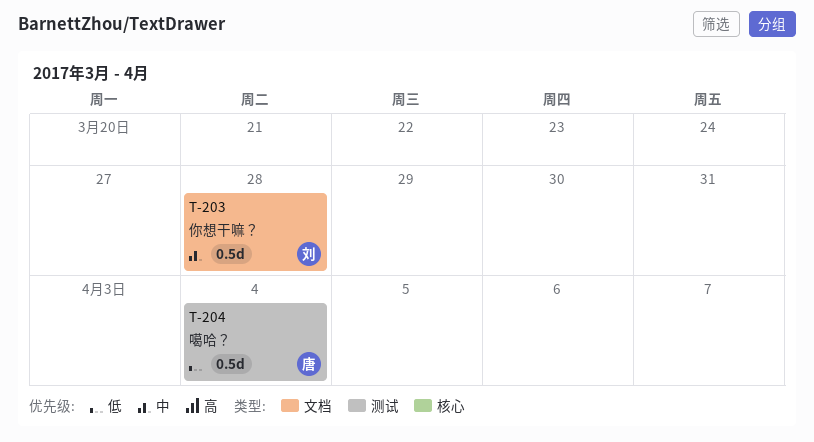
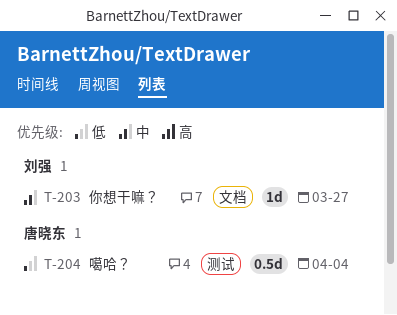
T-203, estimate: 0.5d -> 1d
T-203, due: Mar 28 -> Mar 27

